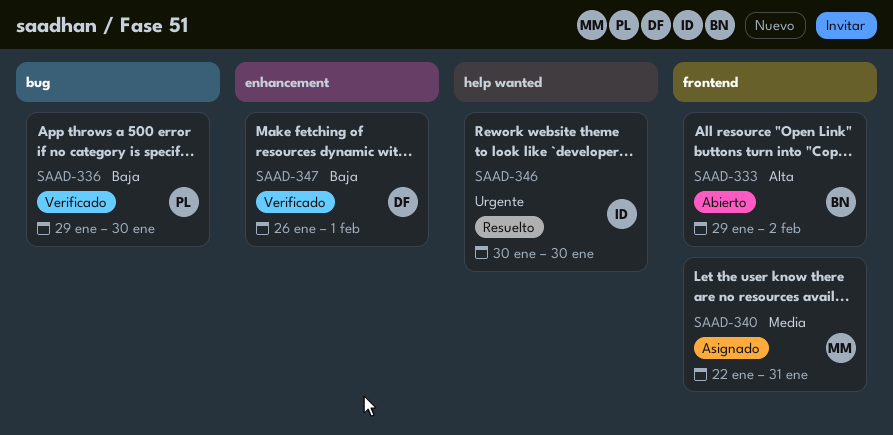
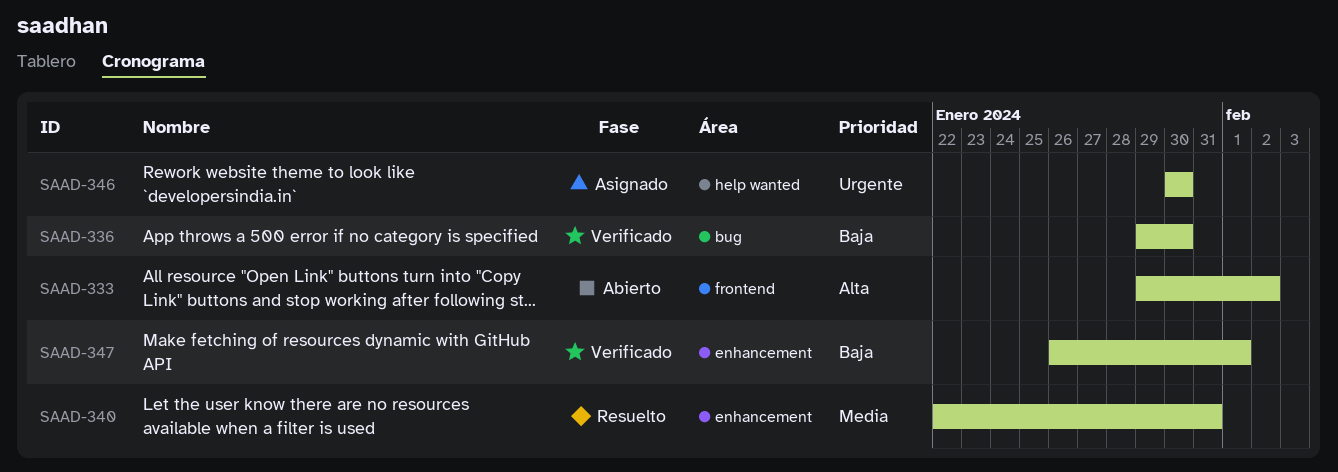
SAAD-340, status: Asignado -> Resuelto
SAAD-340, label: frontend -> enhancement
SAAD-346, status: Resuelto -> Asignado

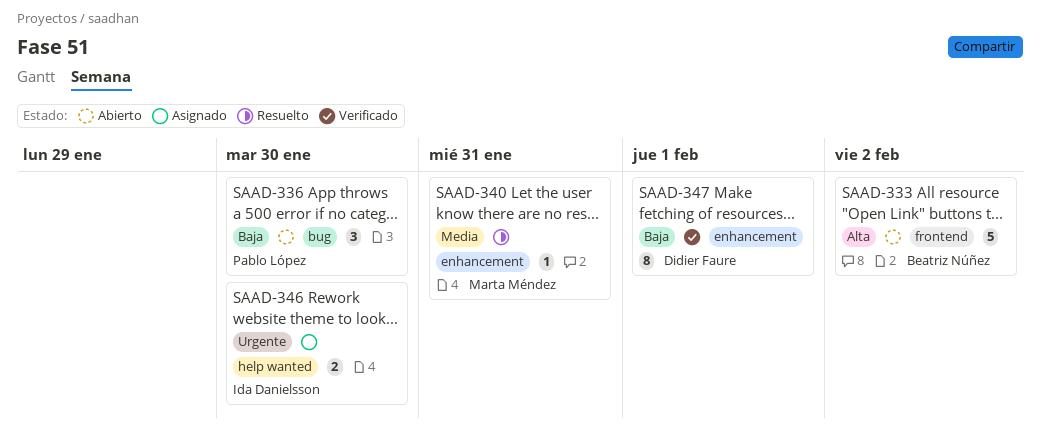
SAAD-336, status: Verificado -> Abierto

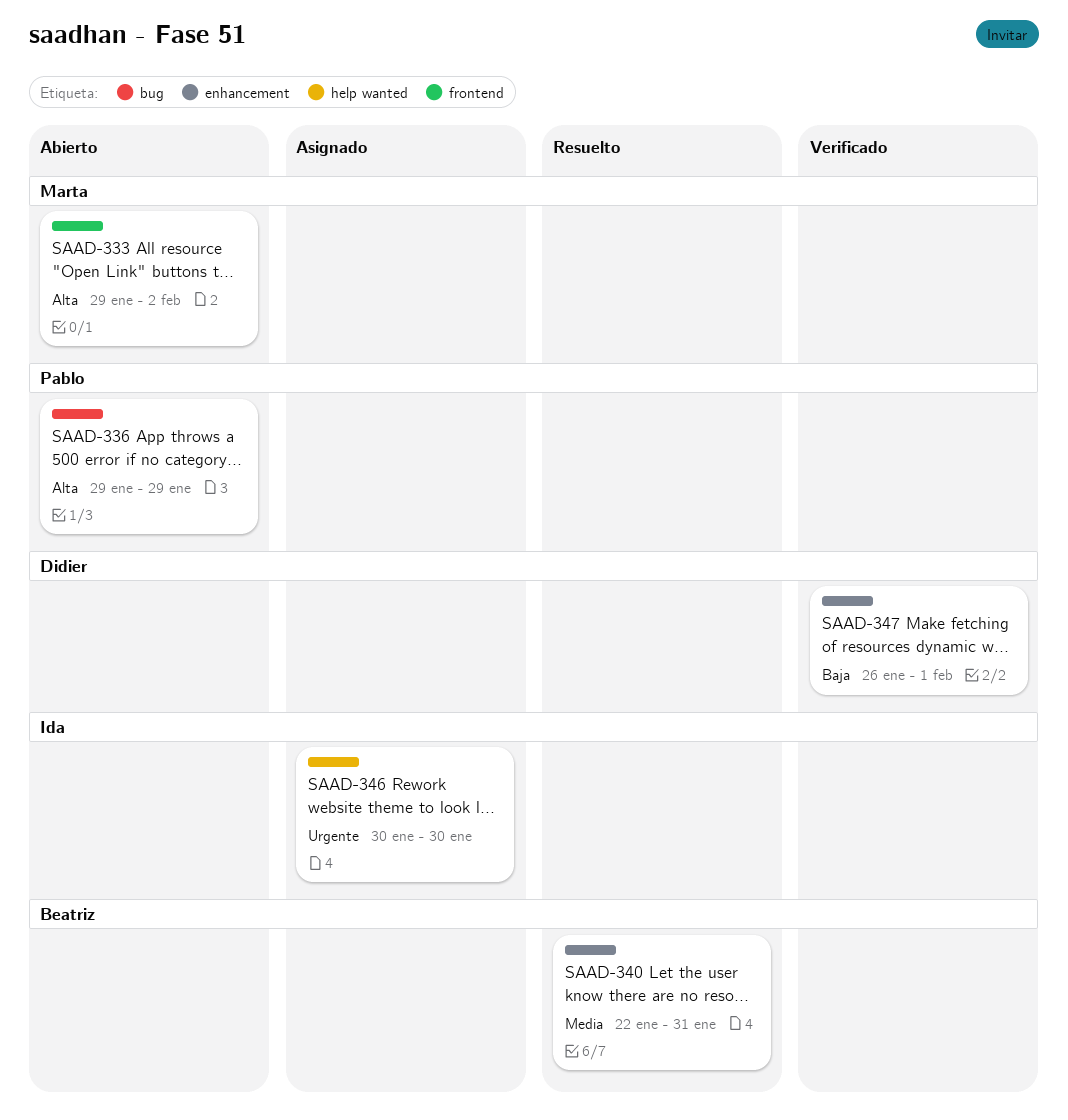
SAAD-333, owner: Beatriz Núñez -> Marta Méndez
SAAD-336, priority: Baja -> Alta
SAAD-336, due: Jan 30 -> Jan 29
SAAD-340, owner: Marta Méndez -> Beatriz Núñez

